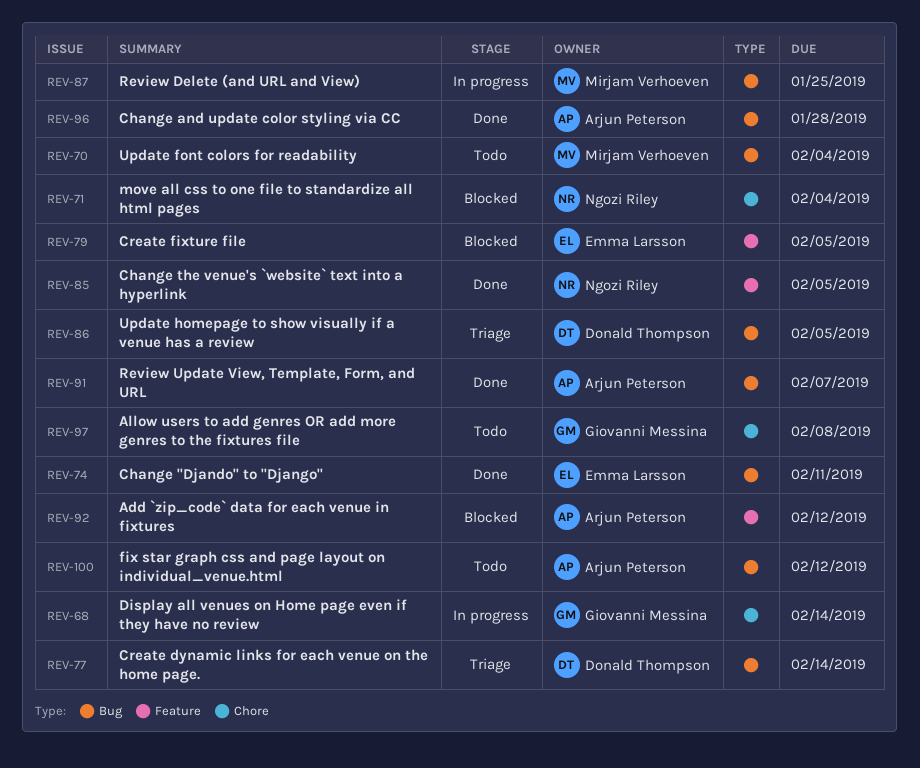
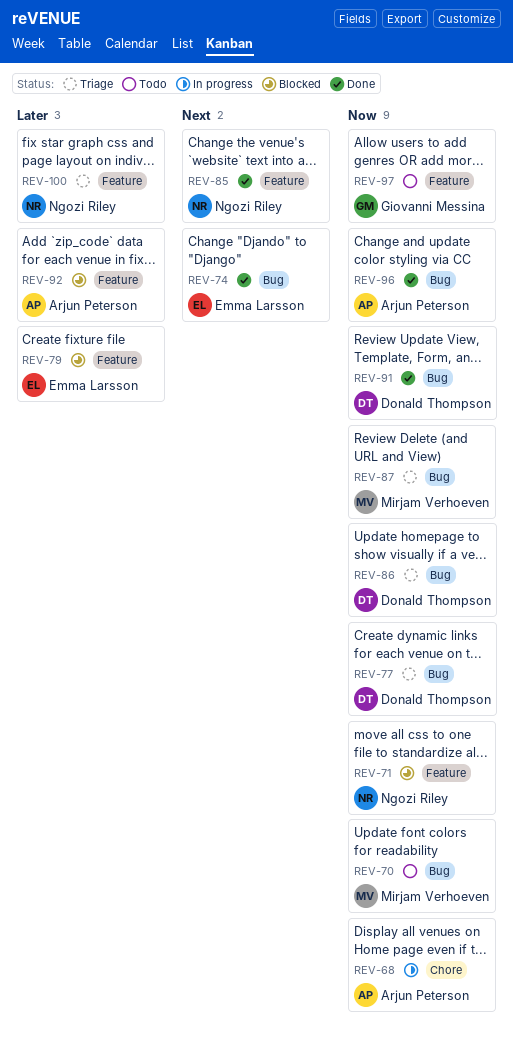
REV-68, owner: Giovanni Messina -> Arjun Peterson
REV-71, label: Chore -> Feature
REV-87, status: In progress -> Triage
REV-91, owner: Arjun Peterson -> Donald Thompson
REV-97, label: Chore -> Feature
REV-100, status: Todo -> Triage
REV-100, owner: Arjun Peterson -> Ngozi Riley
REV-100, label: Bug -> Feature

